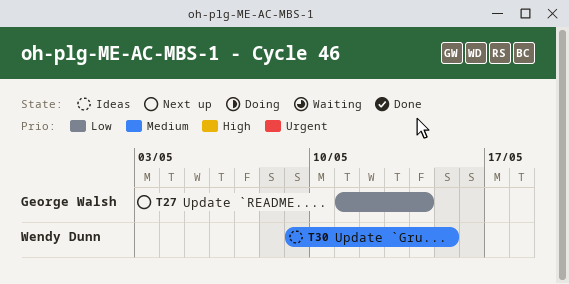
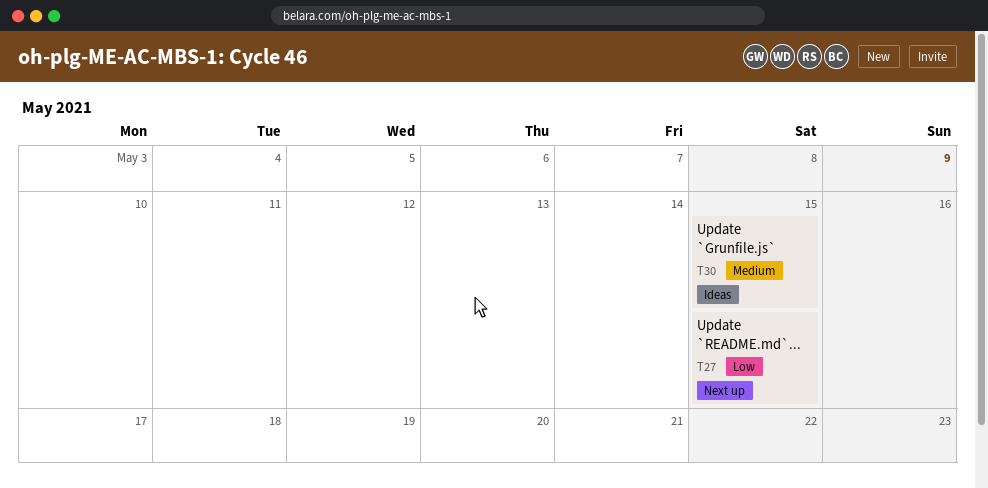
T27, due: May 14 -> May 15

